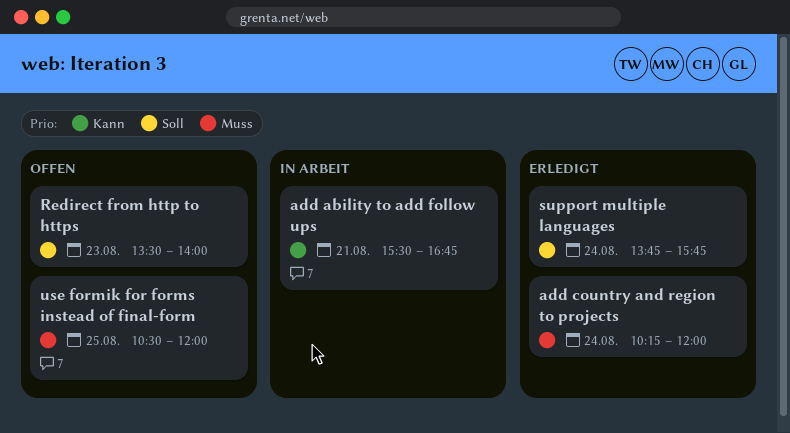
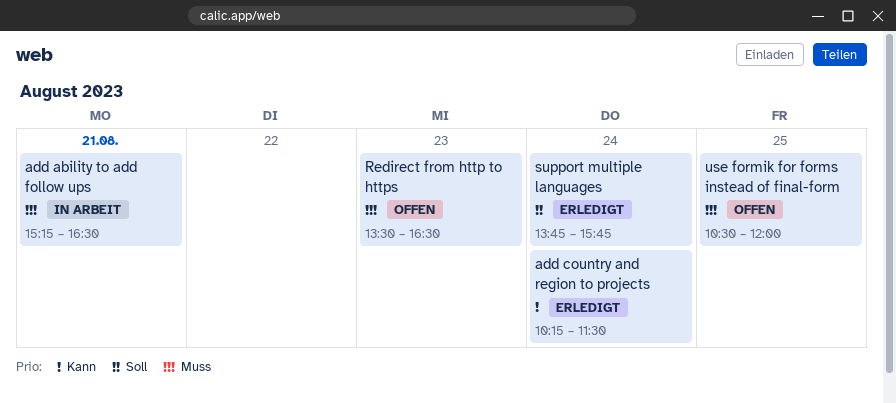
add ability to add follow ups, priority: Kann -> Muss
add ability to add follow ups, begins: 15:30 -> 15:15
add ability to add follow ups, ends: 16:45 -> 16:30
add country and region to projects, priority: Muss -> Kann
add country and region to projects, ends: 12:00 -> 11:30
Redirect from http to https, priority: Soll -> Muss
Redirect from http to https, ends: 14:00 -> 16:30

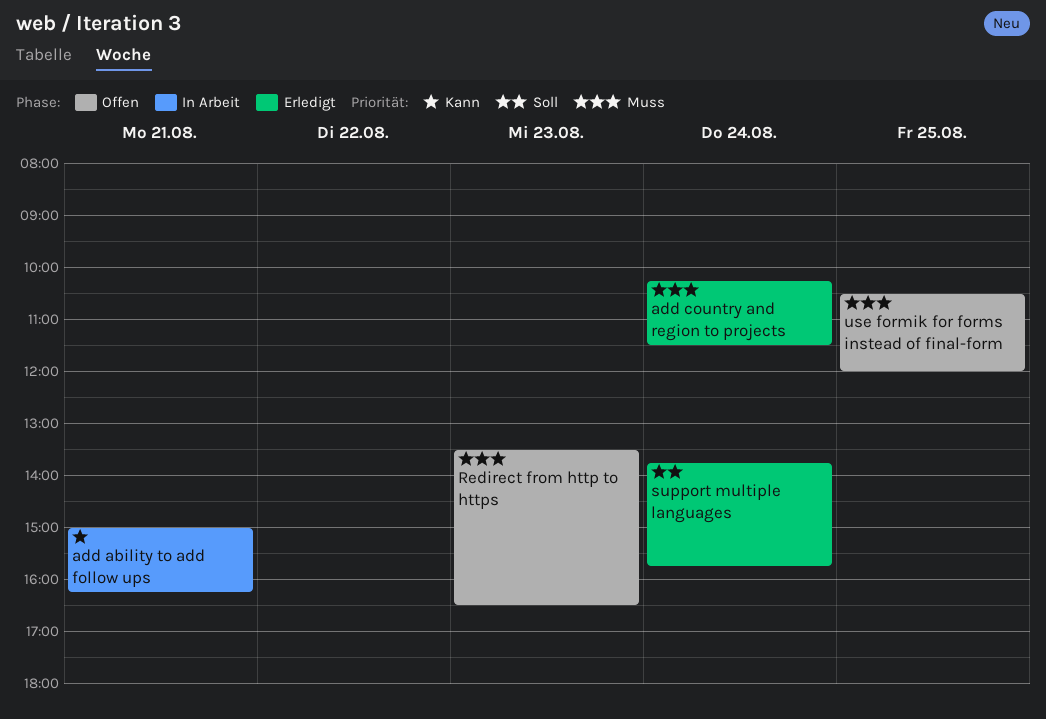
add ability to add follow ups, priority: Muss -> Kann
add ability to add follow ups, begins: 15:15 -> 15:00
add ability to add follow ups, ends: 16:30 -> 16:15
add country and region to projects, priority: Kann -> Muss

